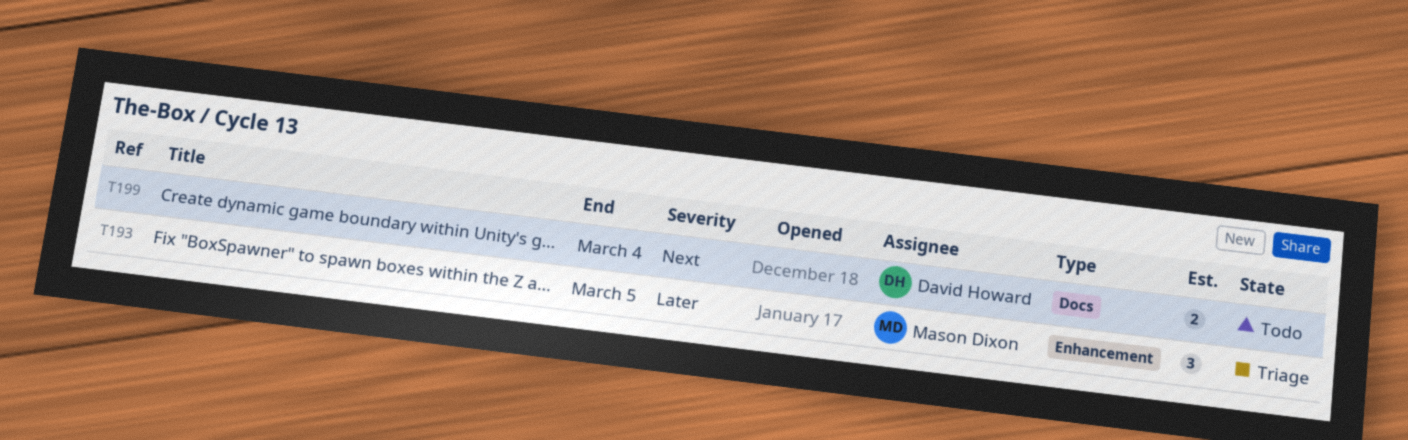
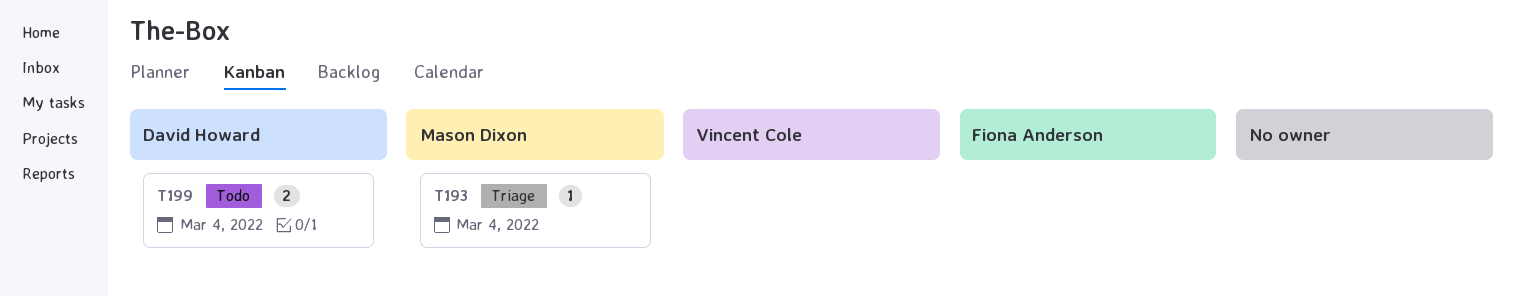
T193, estimate: 3 -> 1
T193, due: Mar 5 -> Mar 4

